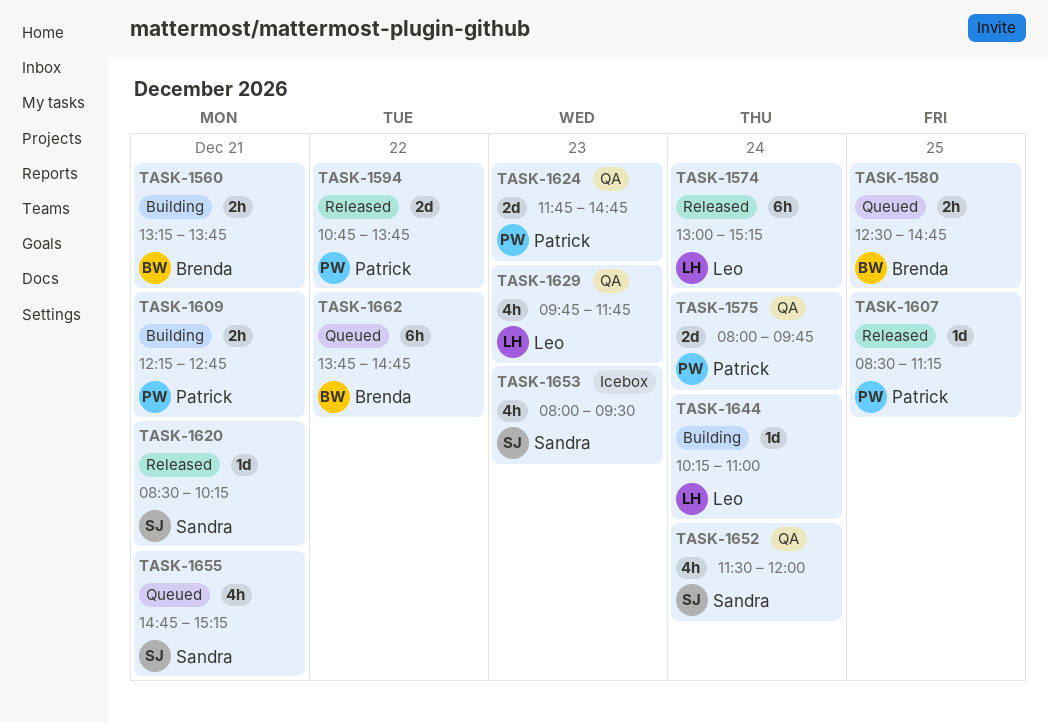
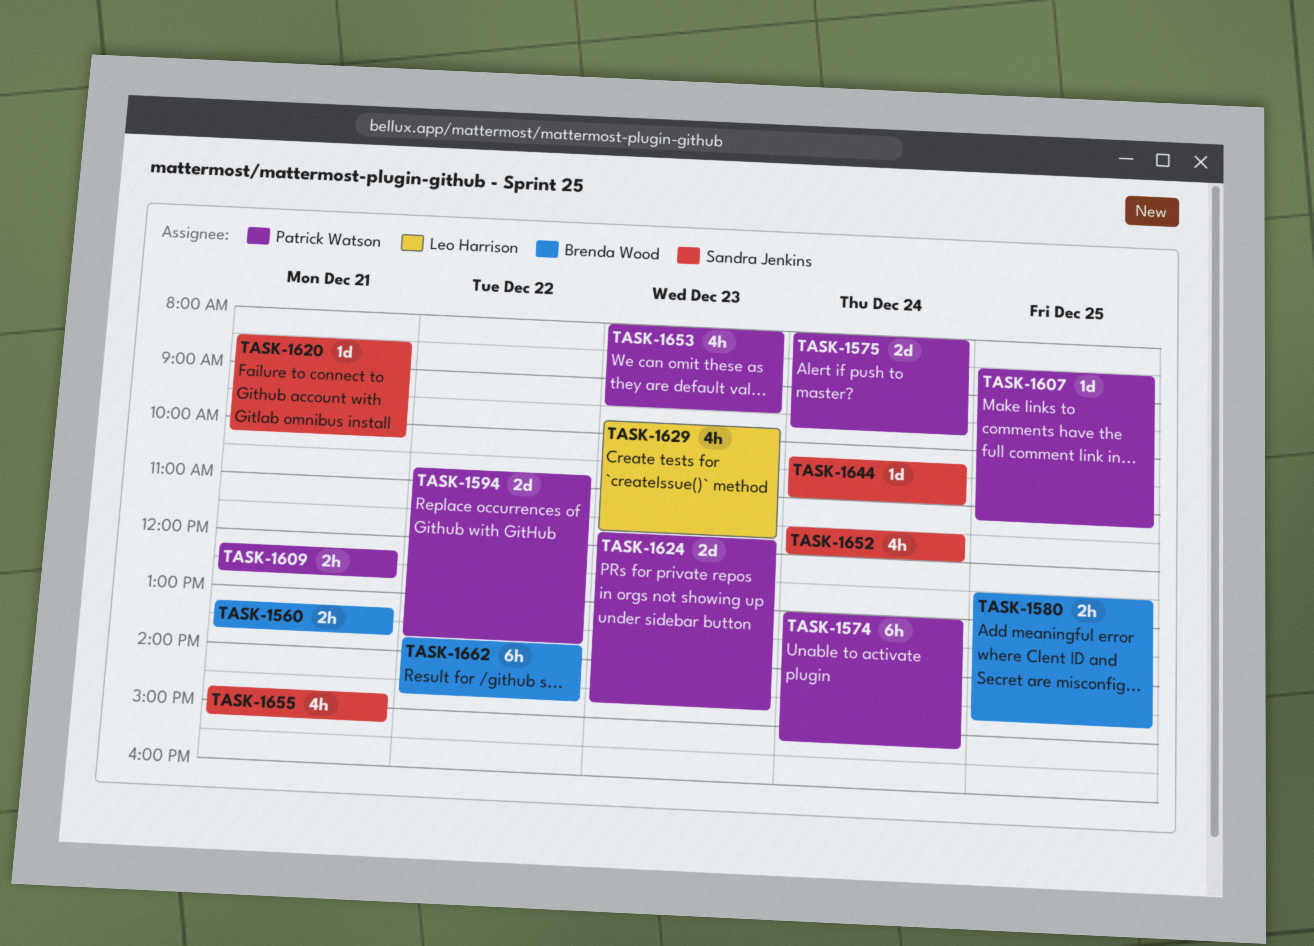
TASK-1574, owner: Leo Harrison -> Patrick Watson
TASK-1644, owner: Leo Harrison -> Sandra Jenkins
TASK-1653, owner: Sandra Jenkins -> Patrick Watson

